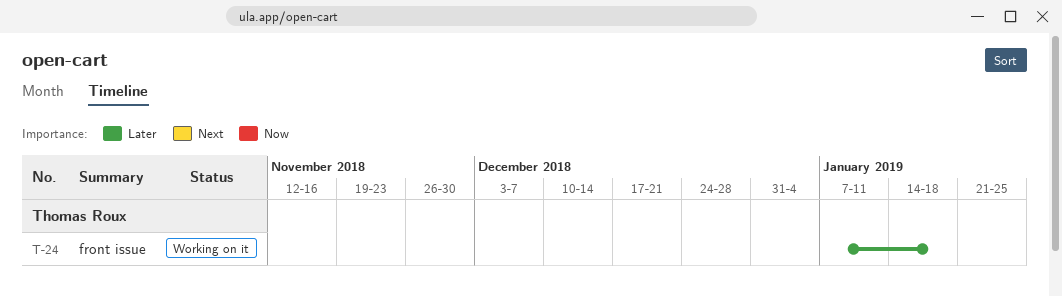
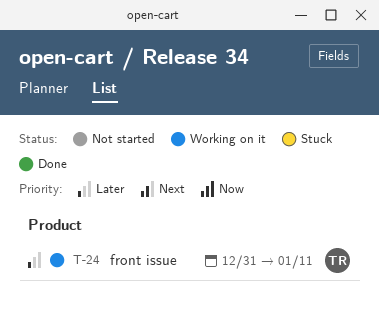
T-24, start: Jan 7 -> Dec 31
T-24, due: Jan 18 -> Jan 11

